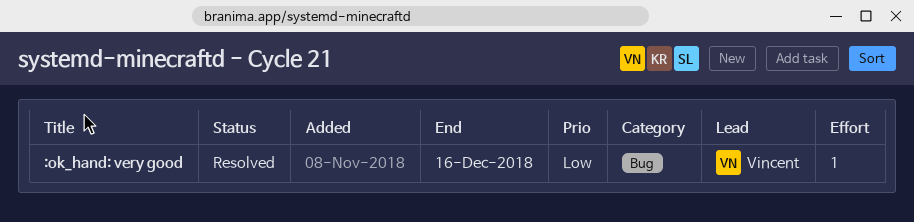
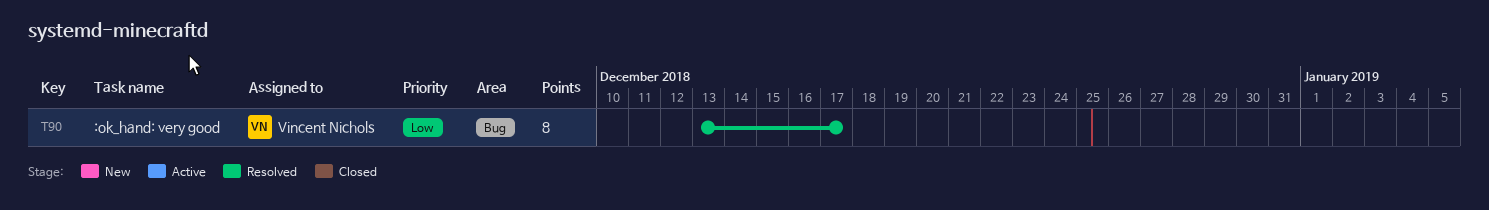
:ok_hand: very good, estimate: 1 -> 8
:ok_hand: very good, due: Dec 16 -> Dec 17

